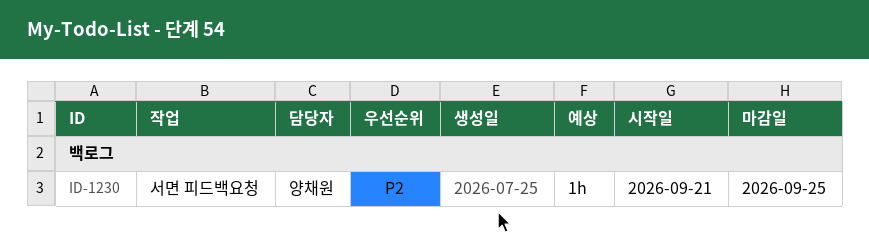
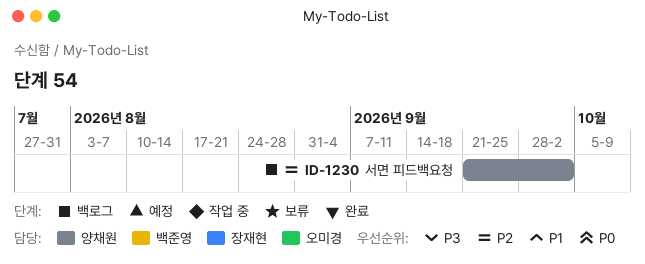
ID-1230, due: Sep 25 -> Oct 2

